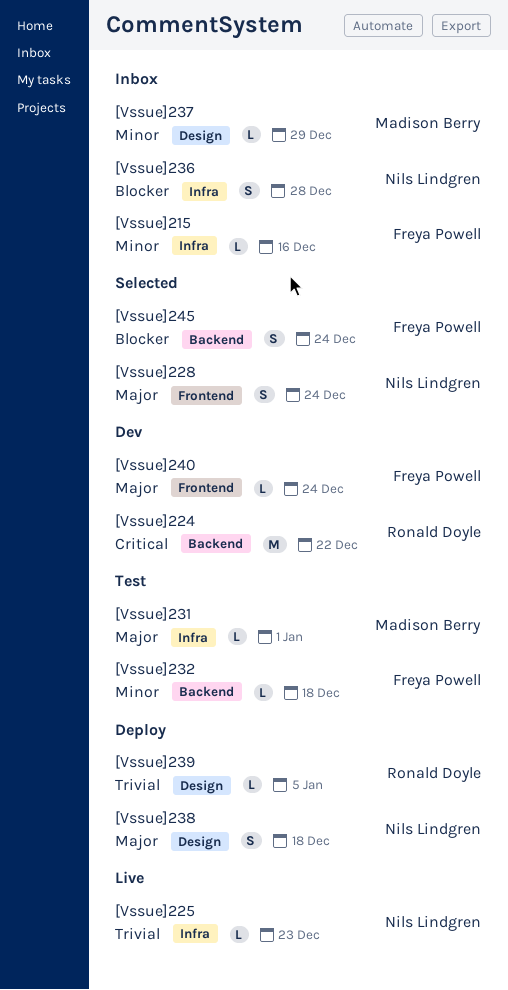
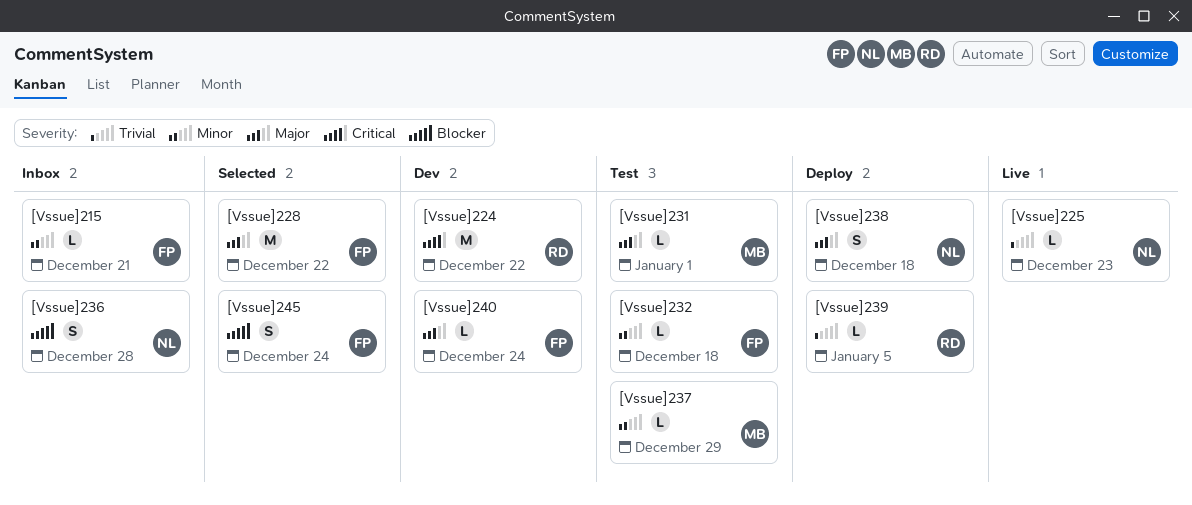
[Vssue]215, due: Dec 16 -> Dec 21
[Vssue]228, owner: Nils Lindgren -> Freya Powell
[Vssue]228, estimate: S -> M
[Vssue]228, due: Dec 24 -> Dec 22
[Vssue]237, status: Inbox -> Test

